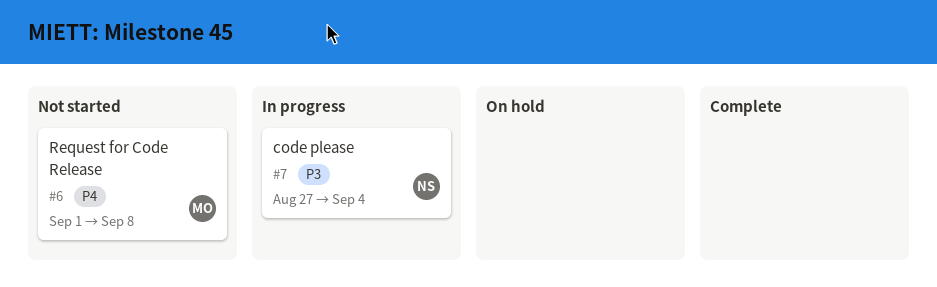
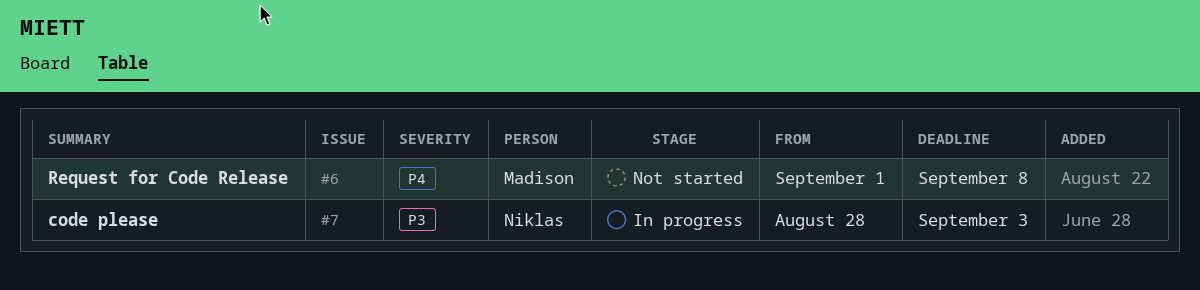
#7, start: Aug 27 -> Aug 28
#7, due: Sep 4 -> Sep 3

